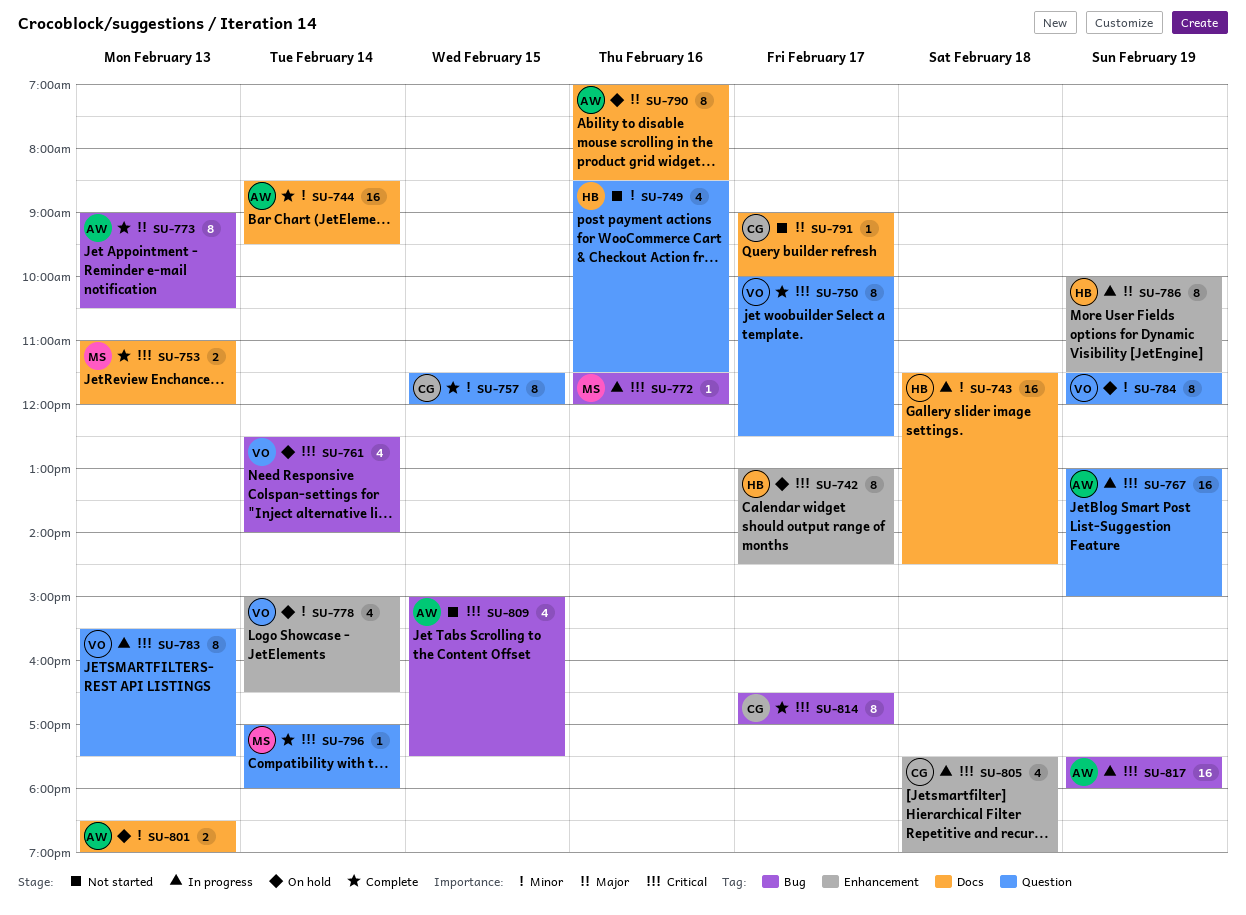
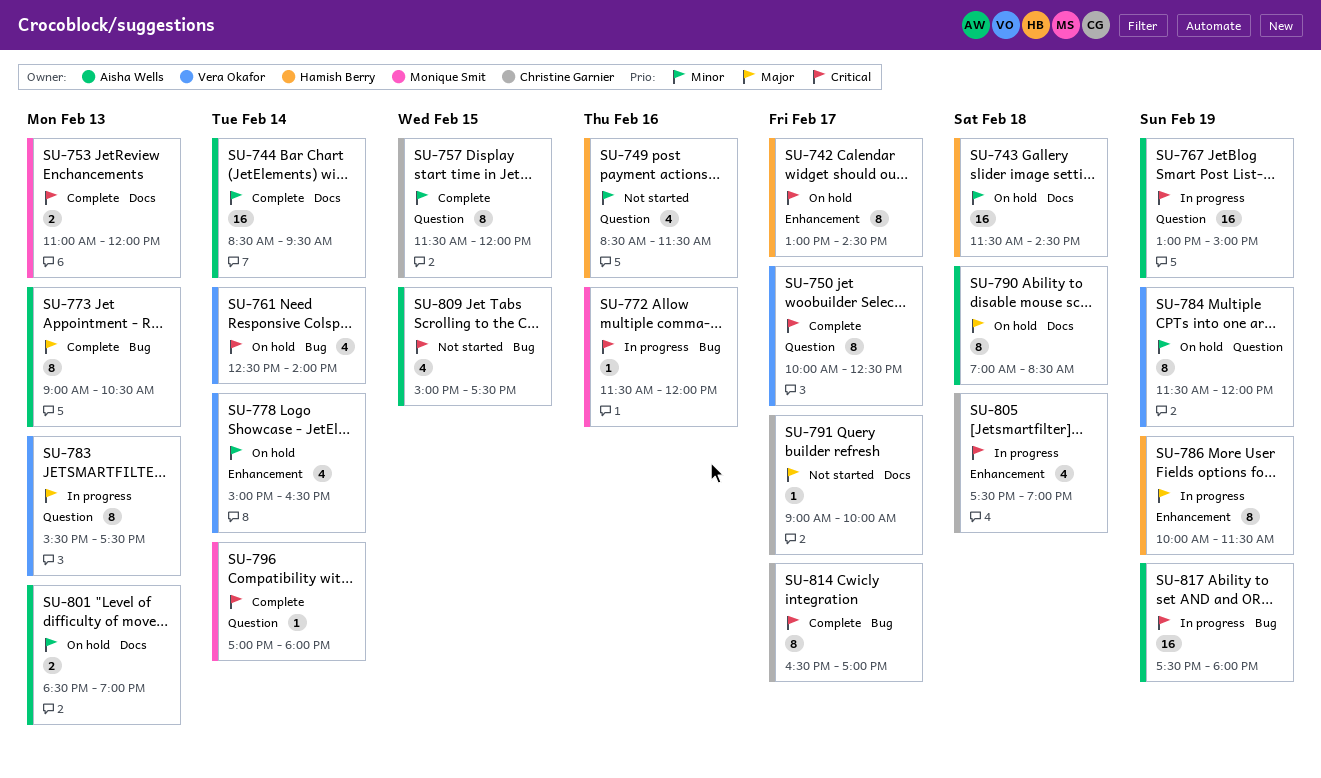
SU-743, status: In progress -> On hold
SU-783, priority: Critical -> Major
SU-790, day: Feb 16 -> Feb 18

